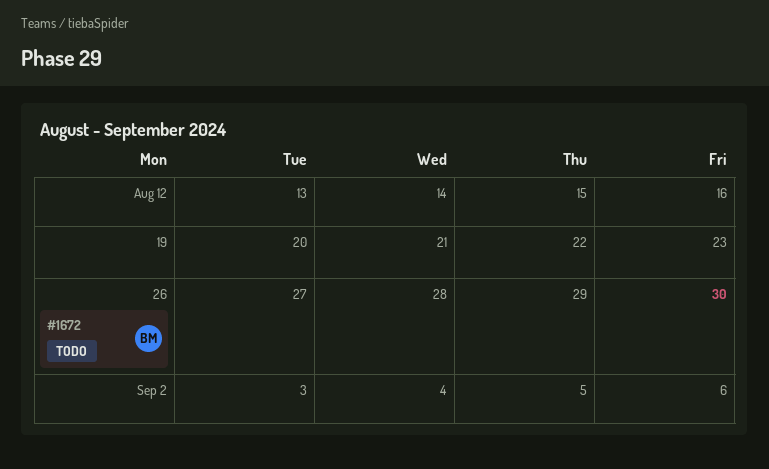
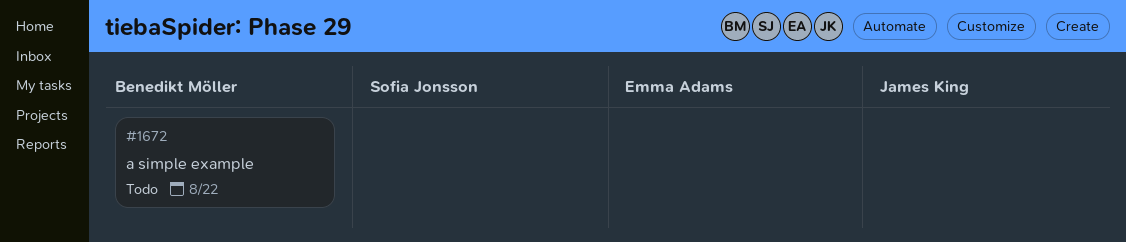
#1672, due: Aug 26 -> Aug 22

